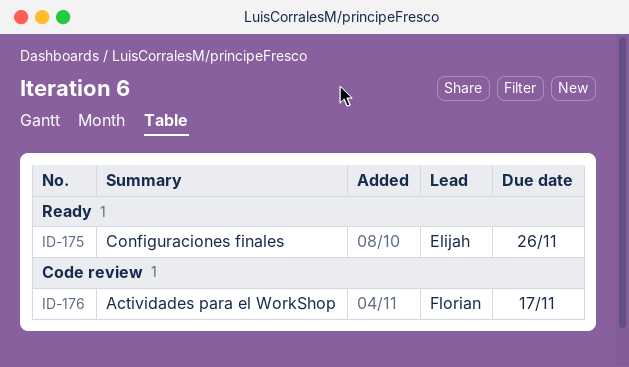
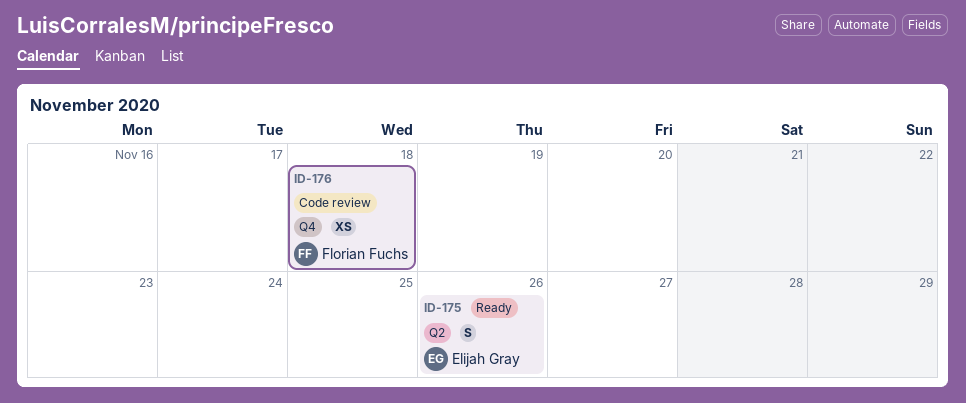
ID-176, due: Nov 17 -> Nov 18

